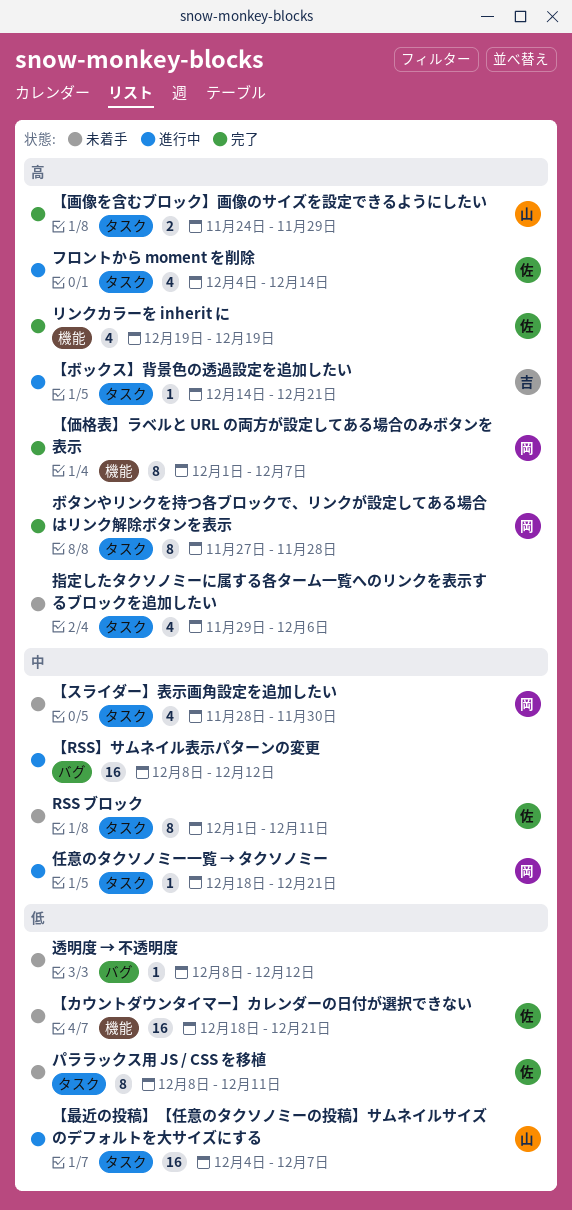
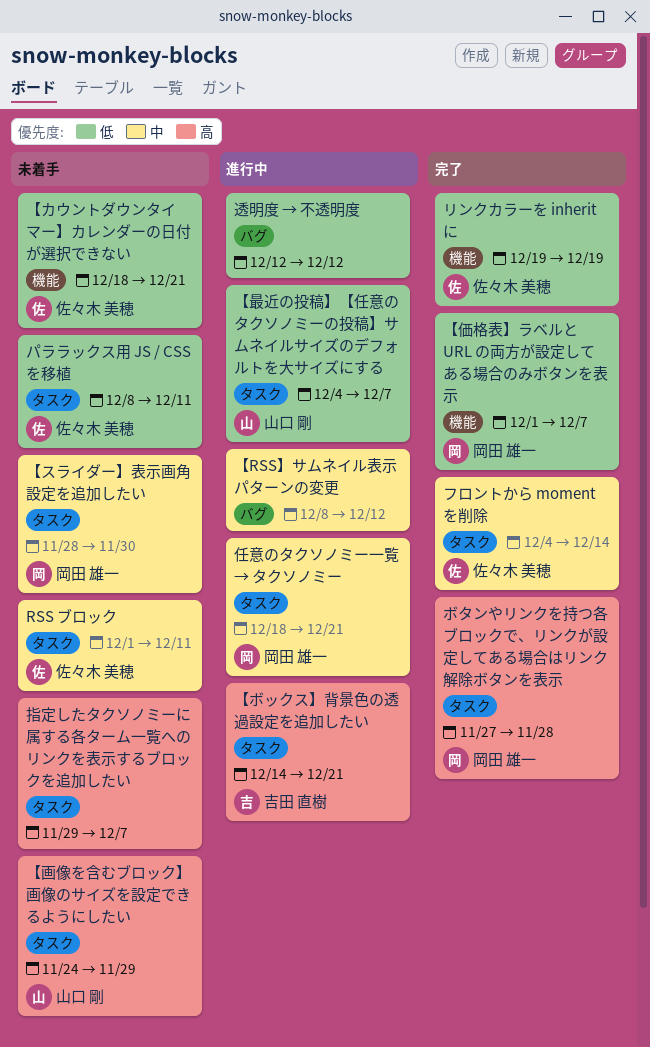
【価格表】ラベルと URL の両方が設定してある場合のみボタンを表示, priority: 高 -> 低
【画像を含むブロック】画像のサイズを設定できるようにしたい, status: 完了 -> 未着手
フロントから moment を削除, status: 進行中 -> 完了
フロントから moment を削除, priority: 高 -> 中
リンクカラーを inherit に, priority: 高 -> 低
指定したタクソノミーに属する各ターム一覧へのリンクを表示するブロックを追加したい, due: Dec 6 -> Dec 7
透明度 → 不透明度, status: 未着手 -> 進行中
透明度 → 不透明度, start: Dec 8 -> Dec 12

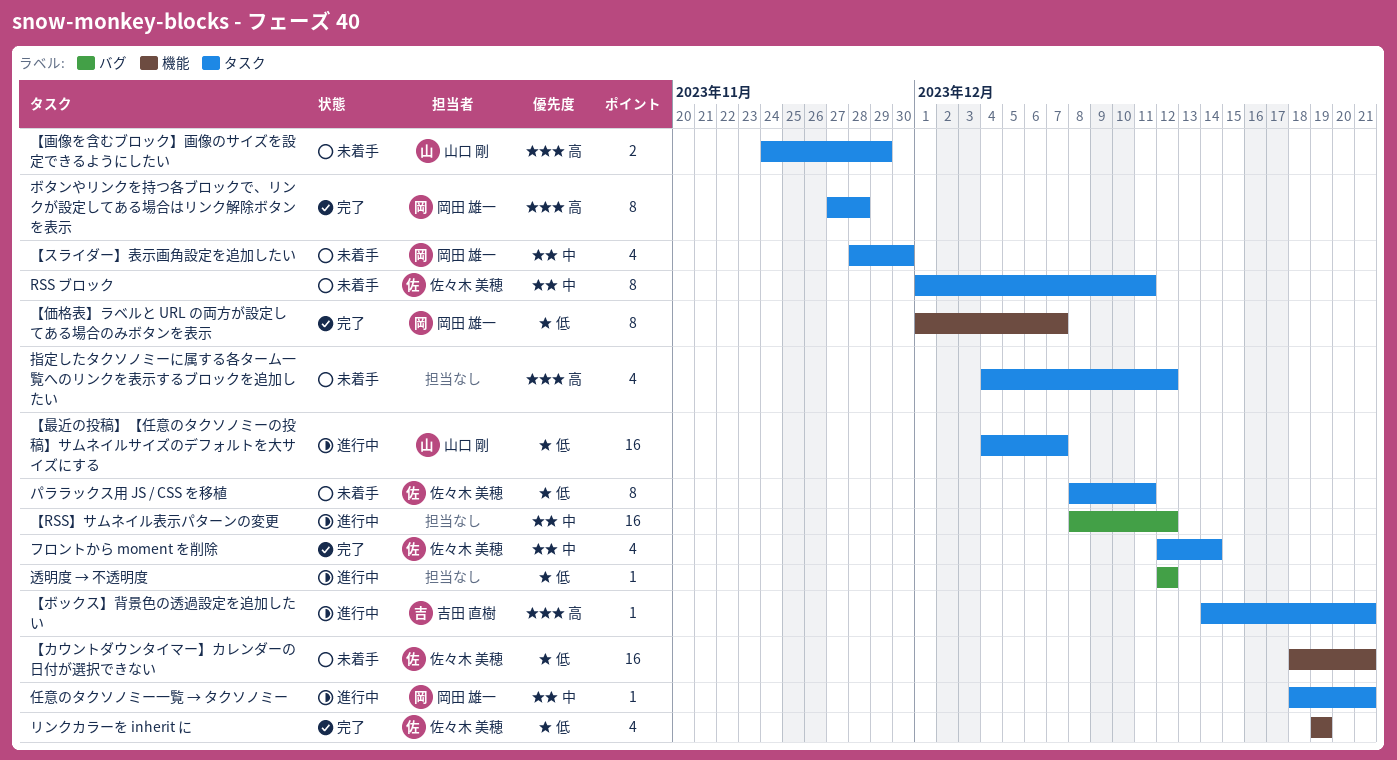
フロントから moment を削除, start: Dec 4 -> Dec 12
指定したタクソノミーに属する各ターム一覧へのリンクを表示するブロックを追加したい, start: Nov 29 -> Dec 4
指定したタクソノミーに属する各ターム一覧へのリンクを表示するブロックを追加したい, due: Dec 7 -> Dec 12

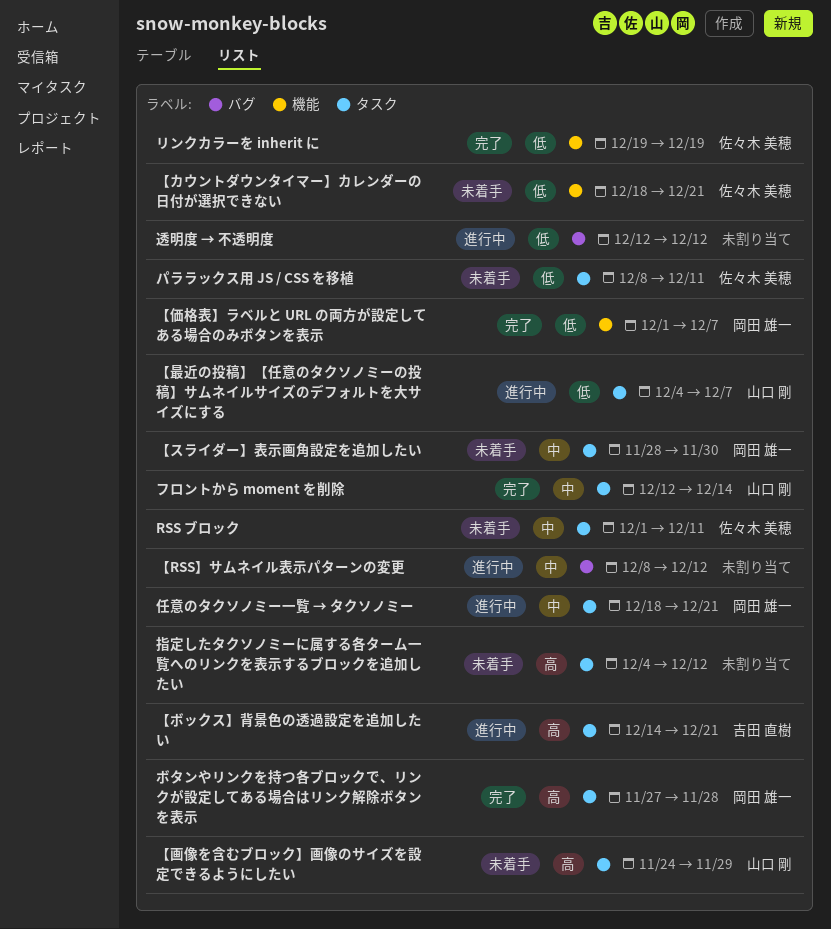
フロントから moment を削除, owner: 佐々木 美穂 -> 山口 剛

